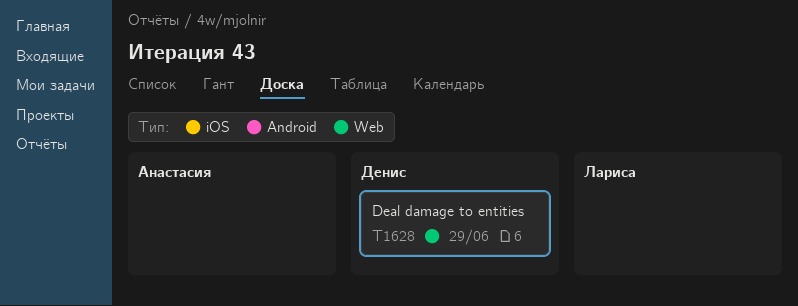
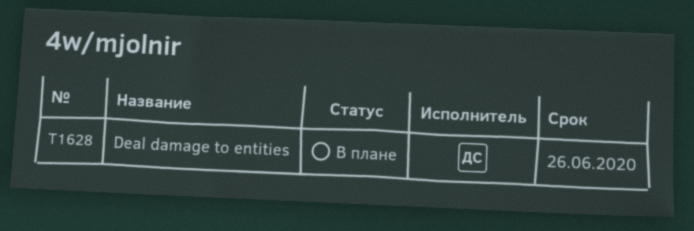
T1628, due: Jun 29 -> Jun 26

